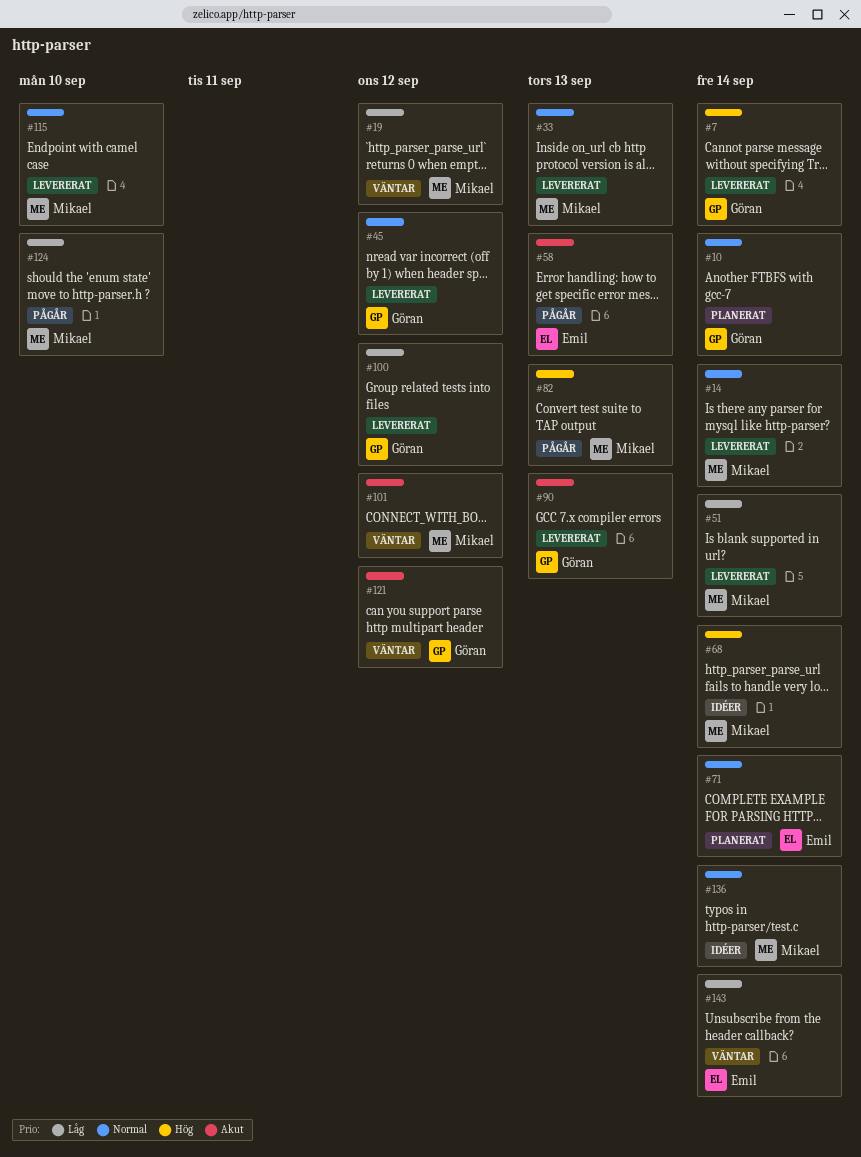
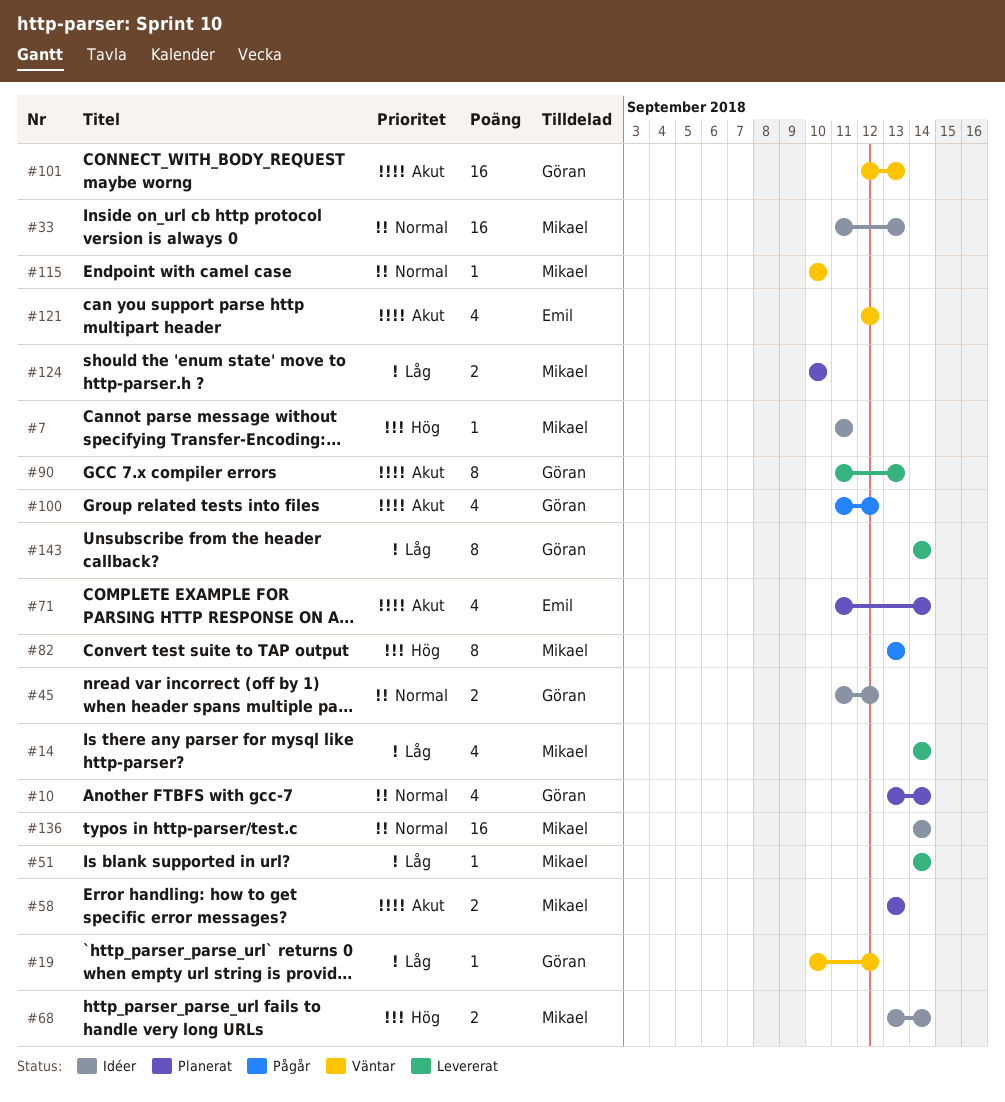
#7, status: Levererat -> Idéer
#7, owner: Göran -> Mikael
#7, due: Sep 14 -> Sep 11
#14, priority: Normal -> Låg
#19, owner: Mikael -> Göran
#33, status: Levererat -> Idéer
#45, status: Levererat -> Idéer
#58, status: Pågår -> Planerat
#58, owner: Emil -> Mikael
#71, priority: Normal -> Akut
#100, status: Levererat -> Pågår
#100, priority: Låg -> Akut
#101, owner: Mikael -> Göran
#101, due: Sep 12 -> Sep 13
#115, status: Levererat -> Väntar
#121, owner: Göran -> Emil
#124, status: Pågår -> Planerat
#143, status: Väntar -> Levererat
#143, owner: Emil -> Göran

